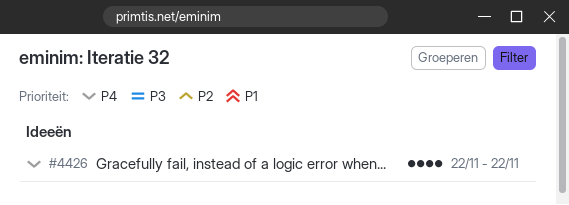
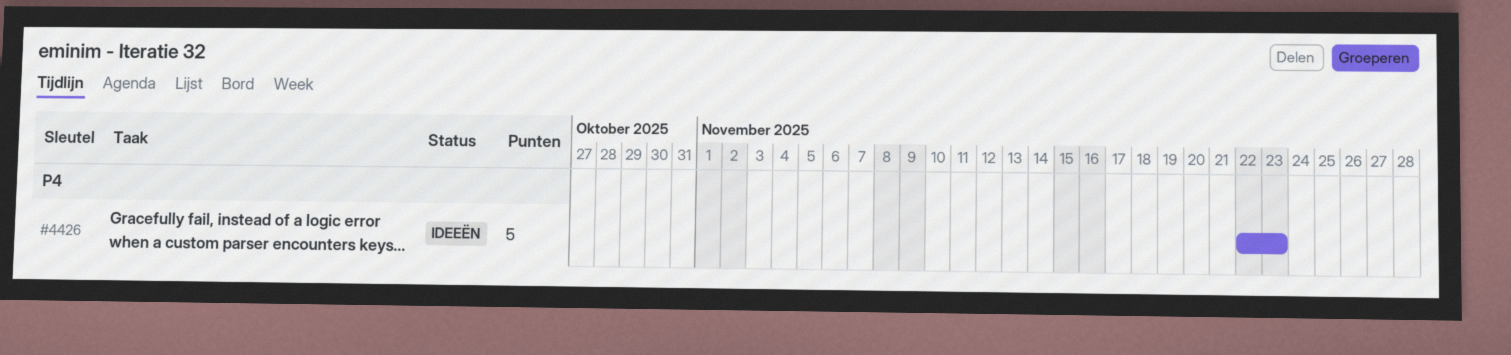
#4426, estimate: 4 -> 5
#4426, due: Nov 22 -> Nov 23

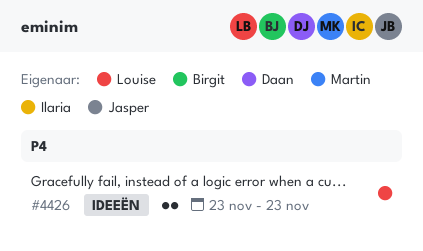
#4426, estimate: 5 -> 2
#4426, start: Nov 22 -> Nov 23

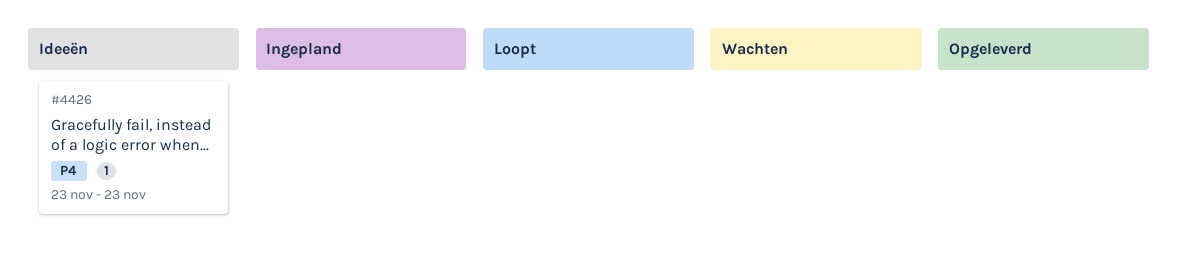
#4426, estimate: 2 -> 1

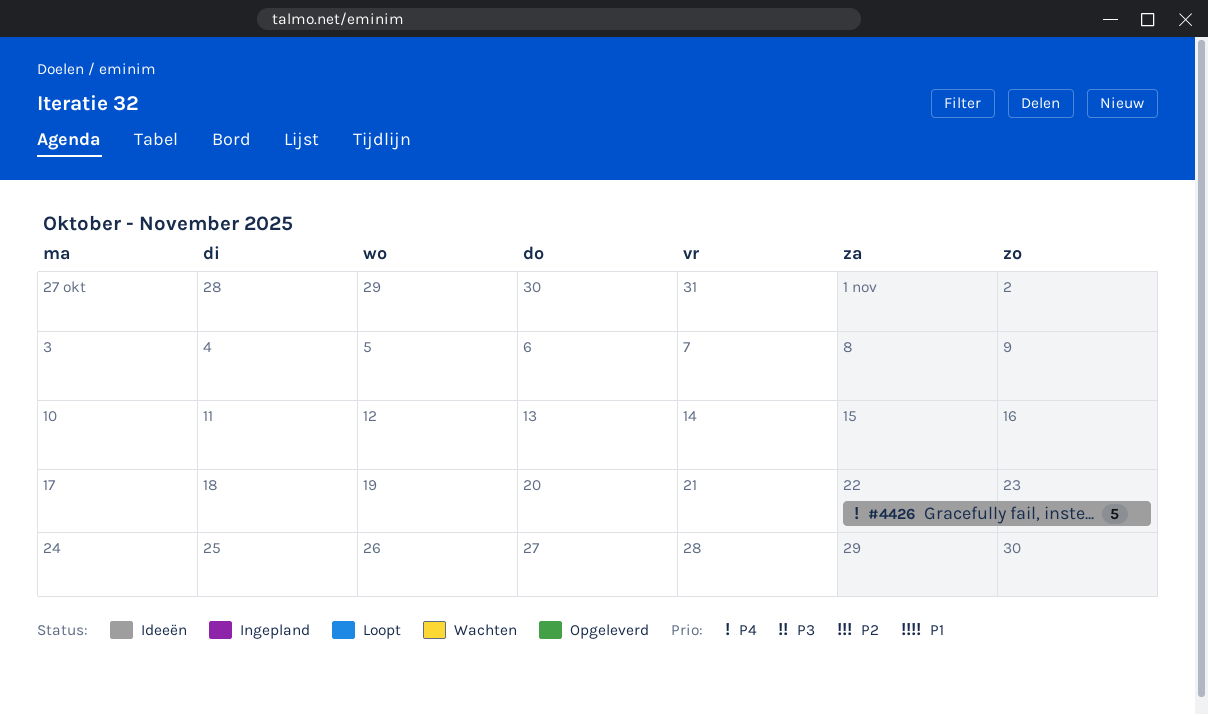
#4426, estimate: 1 -> 5
#4426, start: Nov 23 -> Nov 22

